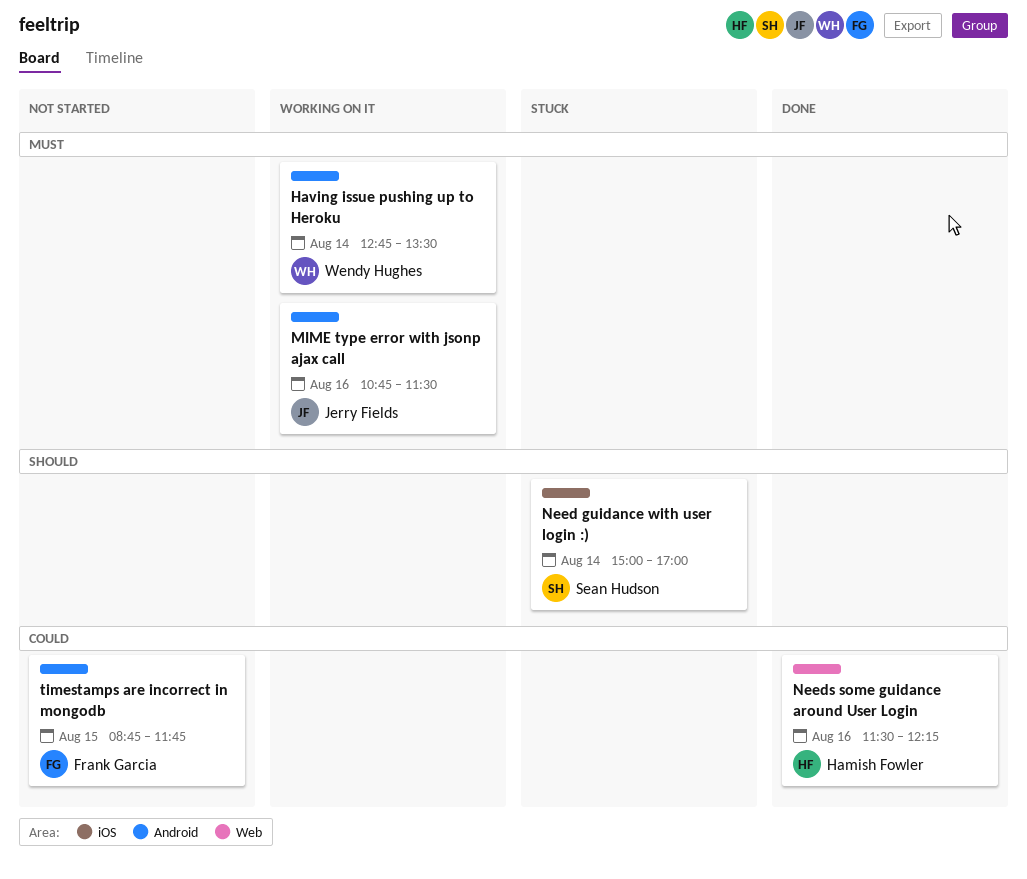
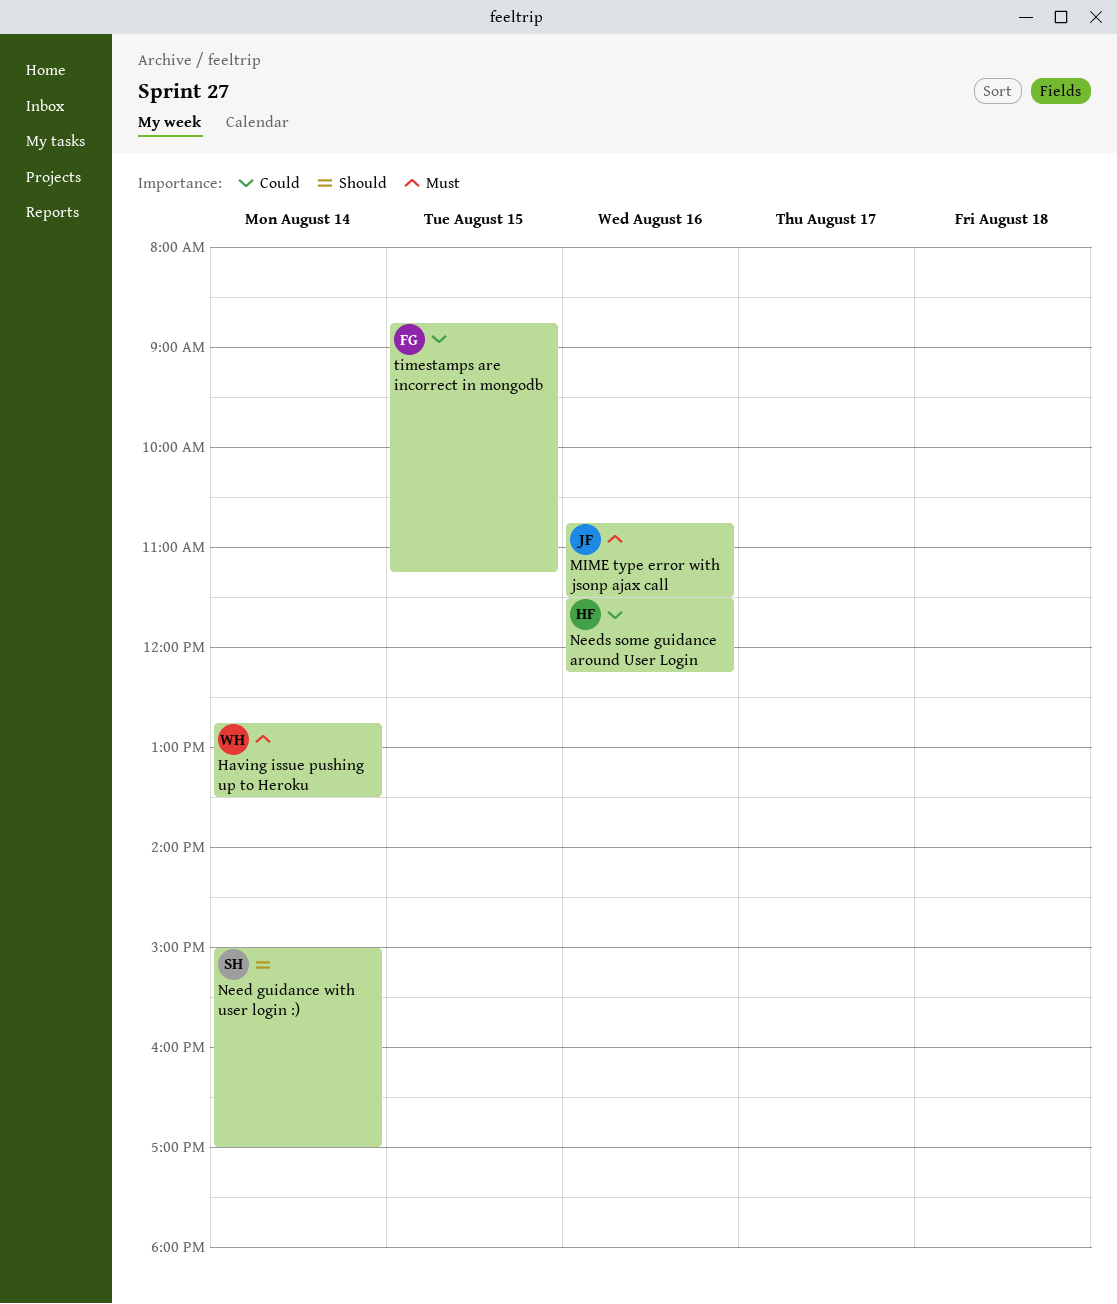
timestamps are incorrect in mongodb, ends: 11:45 -> 11:15

